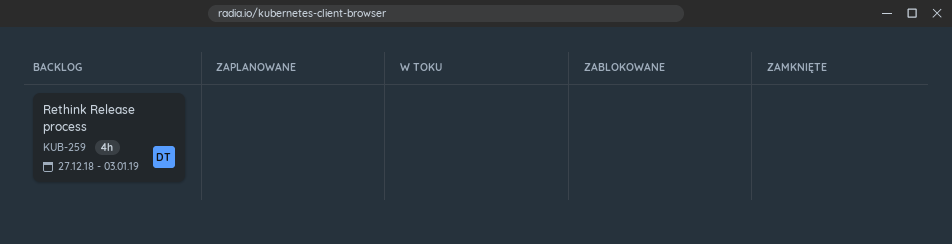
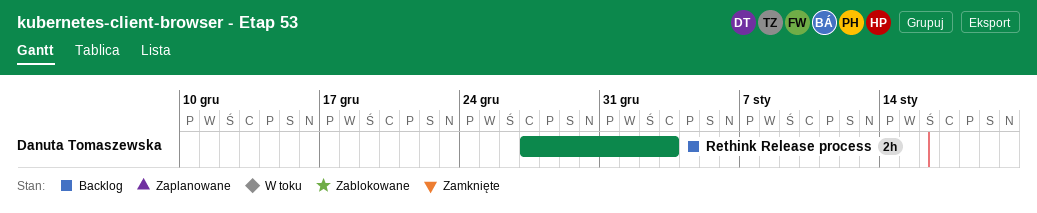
Rethink Release process, estimate: 4h -> 2h

